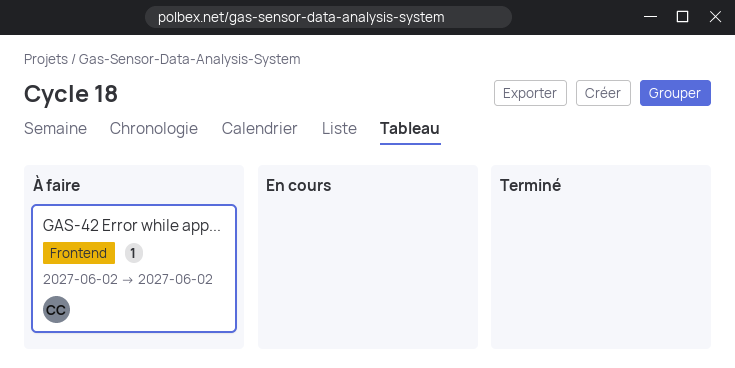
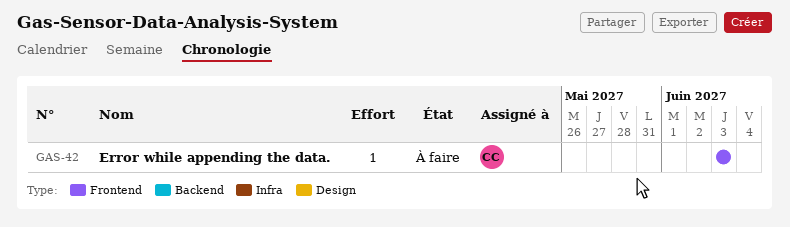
GAS-42, start: Jun 2 -> Jun 3
GAS-42, due: Jun 2 -> Jun 3

